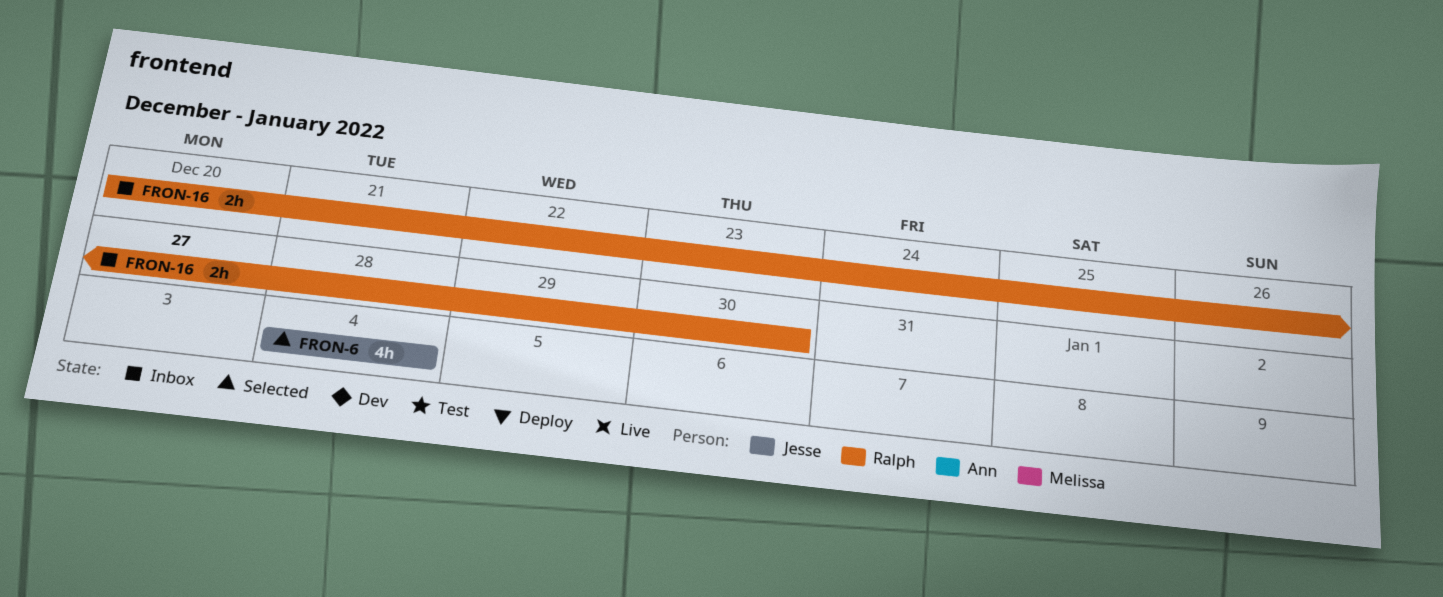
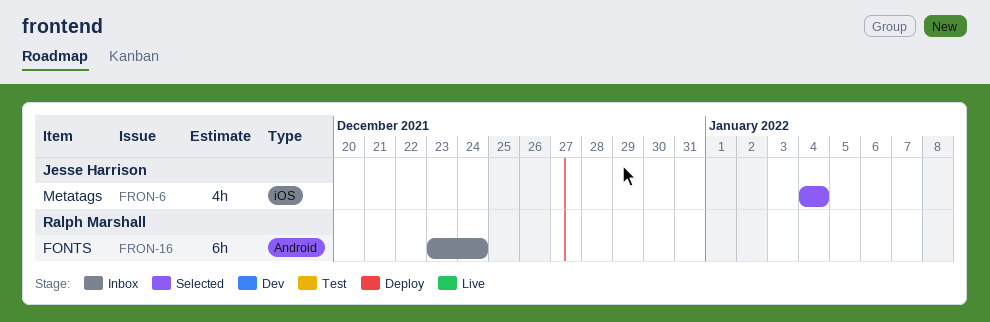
FRON-16, estimate: 2h -> 6h
FRON-16, start: Dec 20 -> Dec 23
FRON-16, due: Dec 30 -> Dec 24

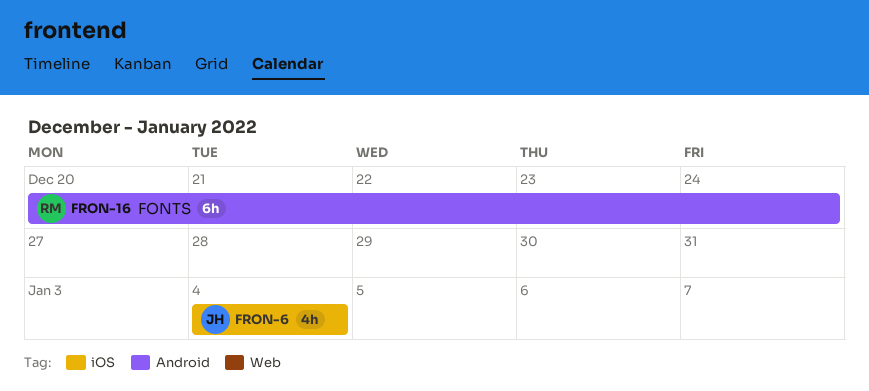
FRON-16, start: Dec 23 -> Dec 20

